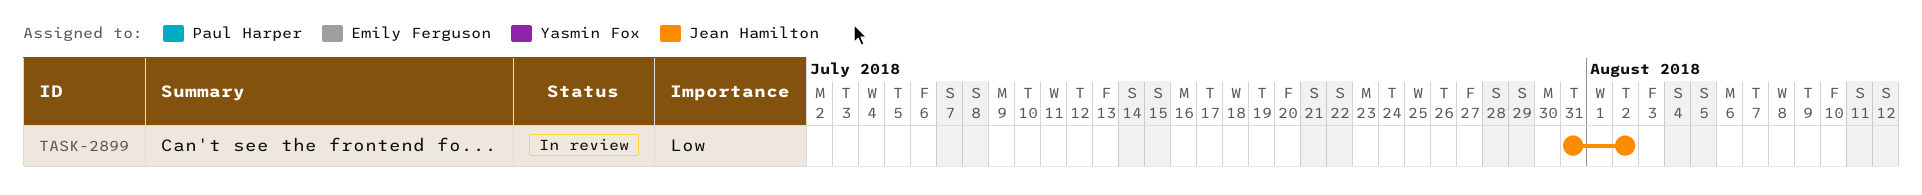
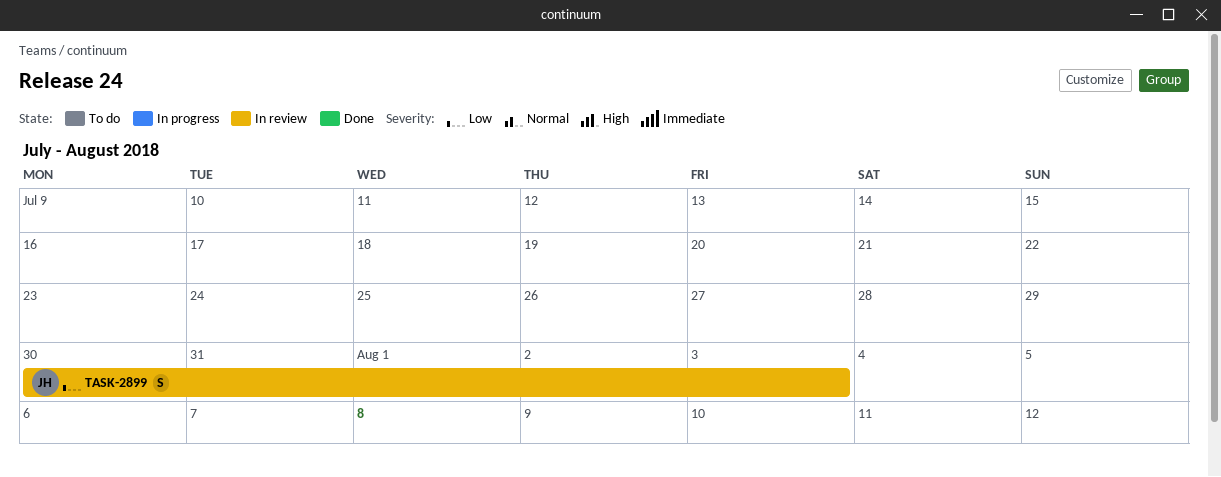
TASK-2899, start: Jul 31 -> Jul 30
TASK-2899, due: Aug 2 -> Aug 3

